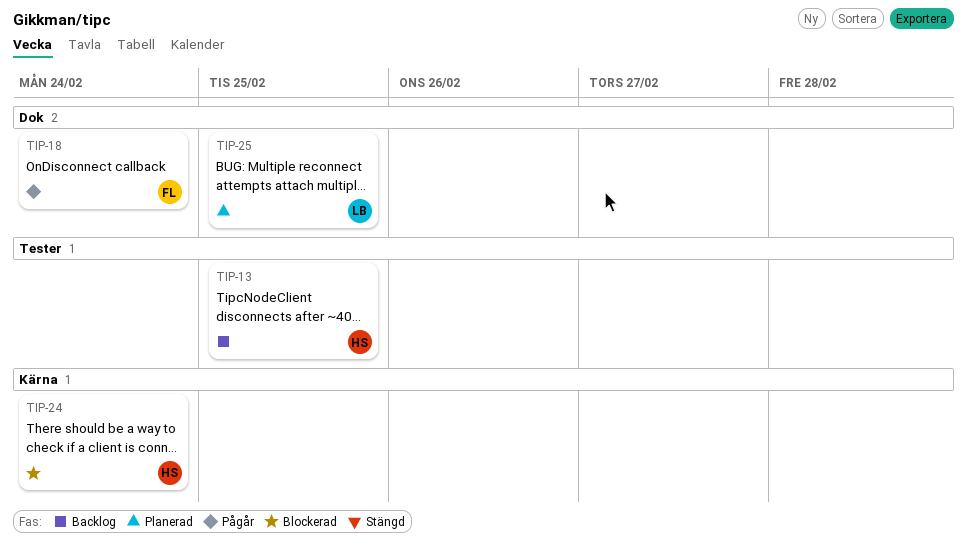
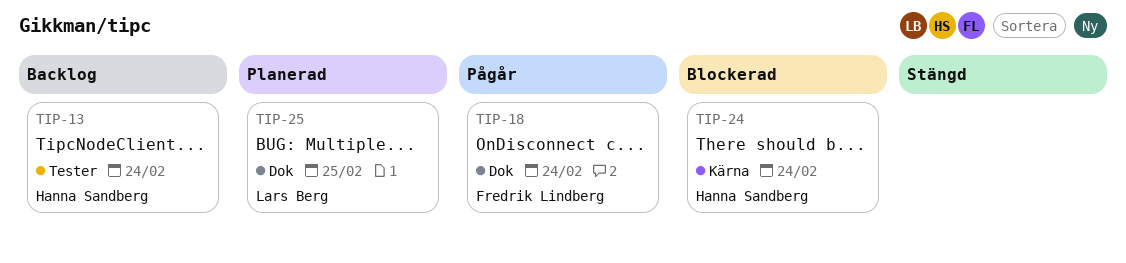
TIP-13, due: Feb 25 -> Feb 24

